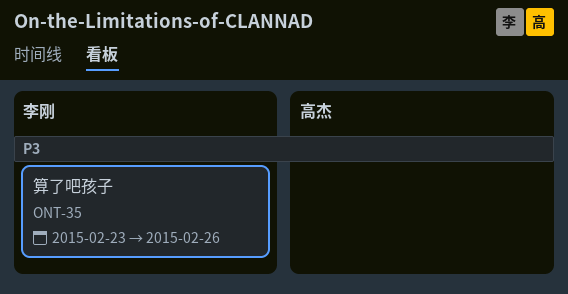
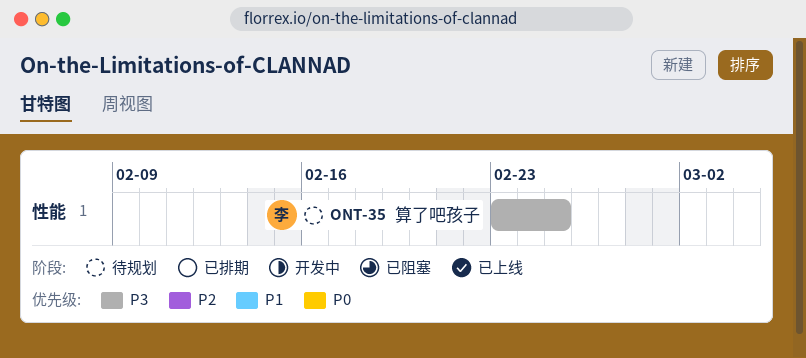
ONT-35, due: Feb 26 -> Feb 25

